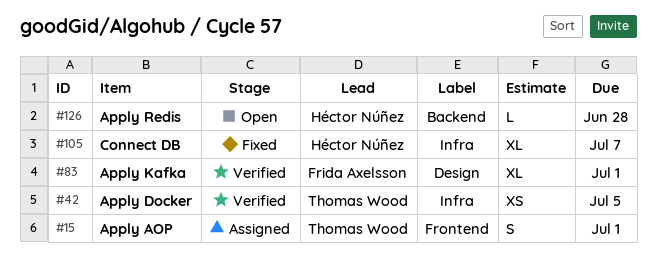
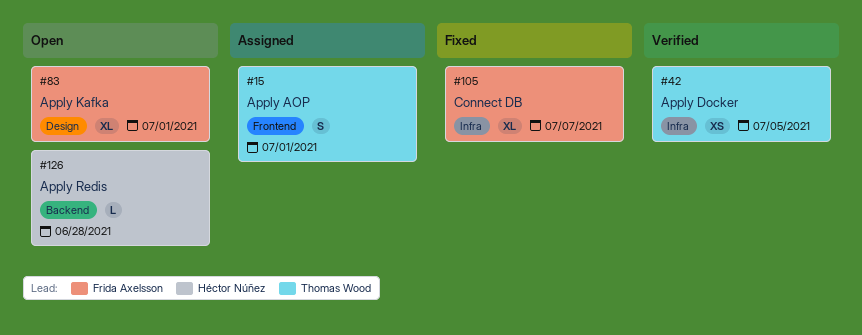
#83, status: Verified -> Open
#105, owner: Héctor Núñez -> Frida Axelsson

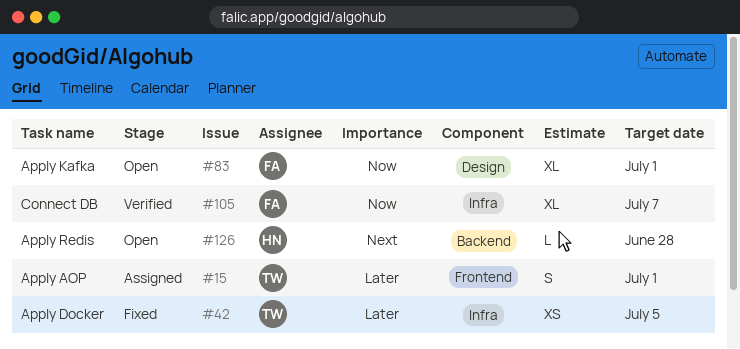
#42, status: Verified -> Fixed
#105, status: Fixed -> Verified

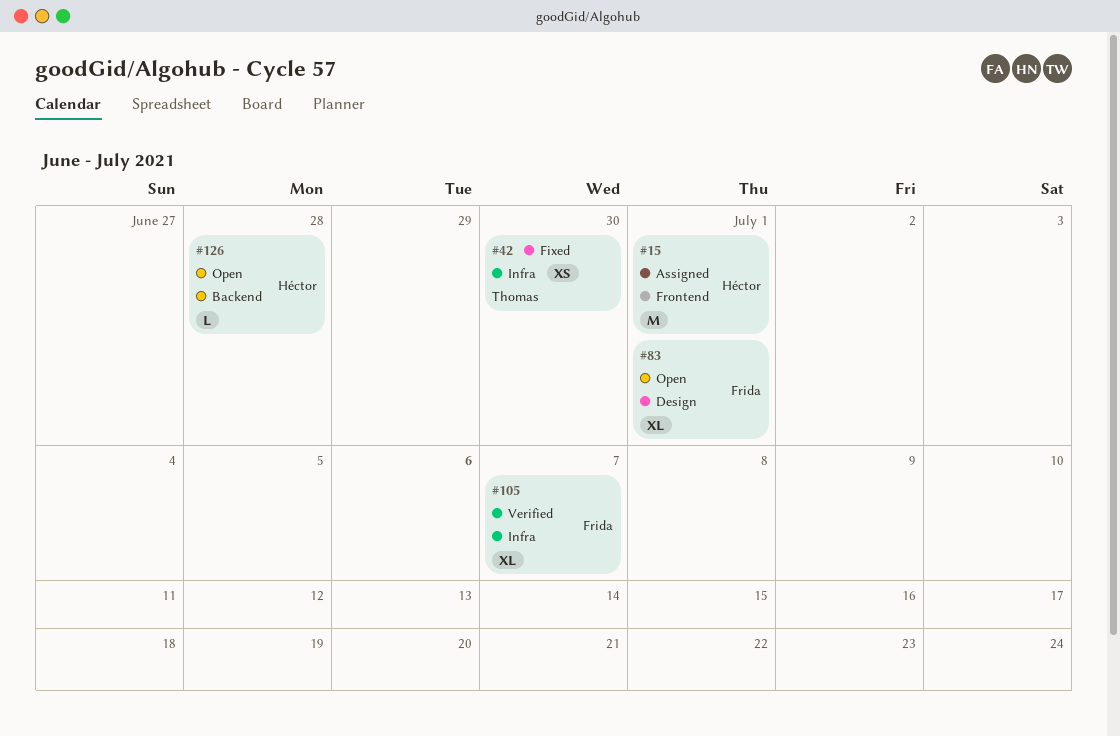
#15, owner: Thomas -> Héctor
#15, estimate: S -> M
#42, due: Jul 5 -> Jun 30

